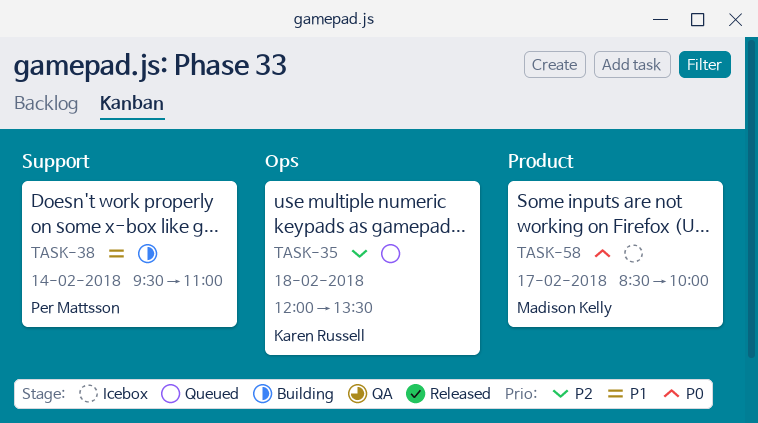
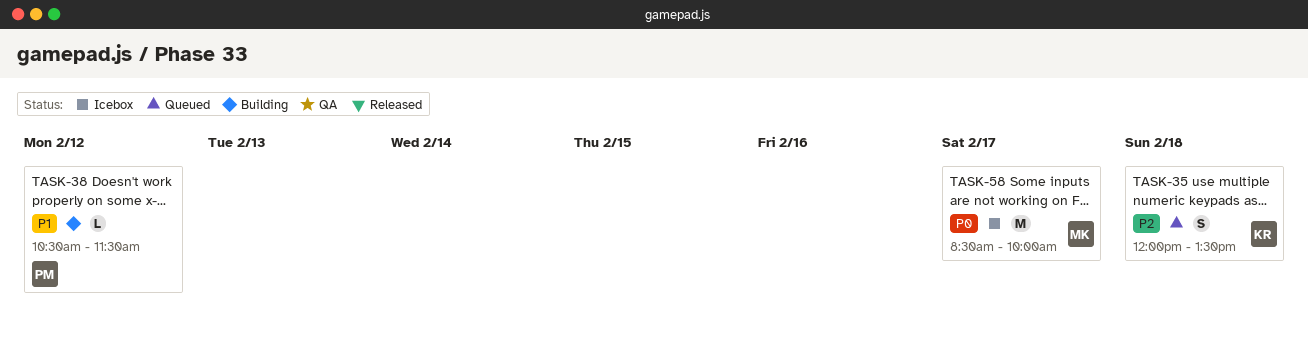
TASK-38, day: Feb 14 -> Feb 12
TASK-38, begins: 09:30 -> 10:30
TASK-38, ends: 11:00 -> 11:30

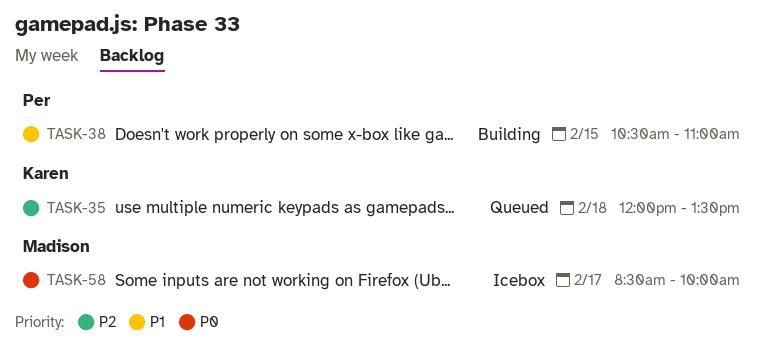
TASK-38, day: Feb 12 -> Feb 15
TASK-38, ends: 11:30 -> 11:00

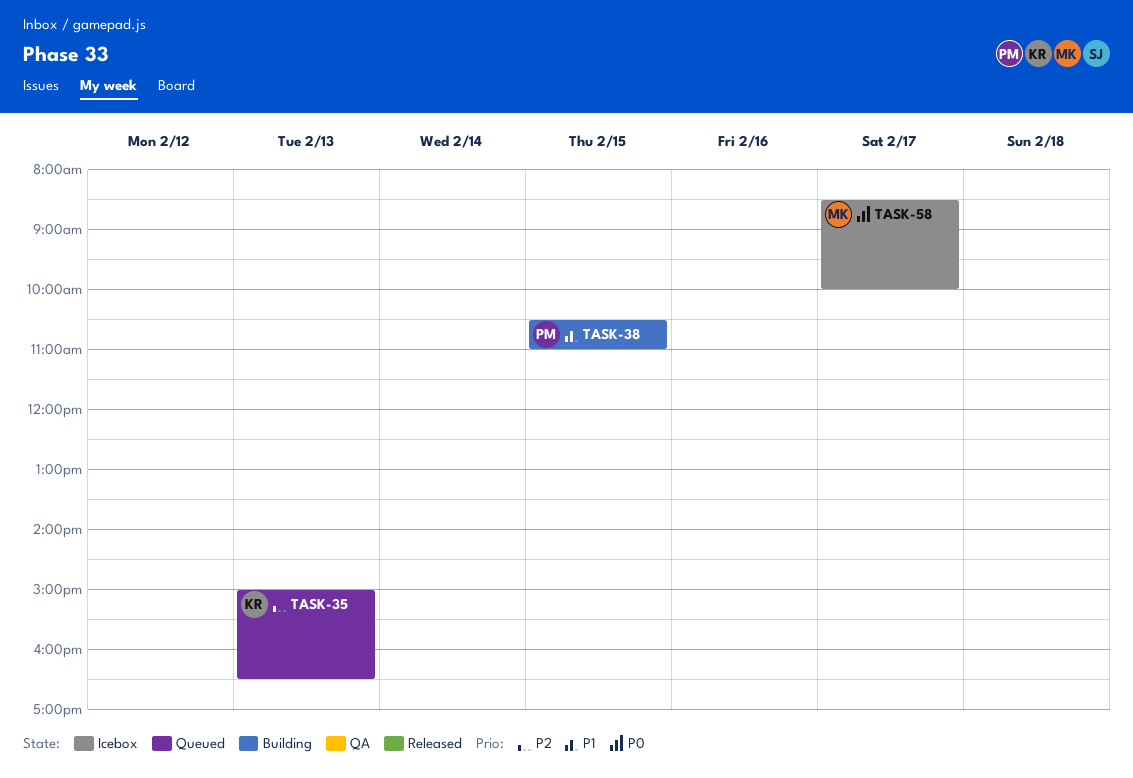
TASK-35, day: Feb 18 -> Feb 13
TASK-35, begins: 12:00 -> 15:00
TASK-35, ends: 13:30 -> 16:30

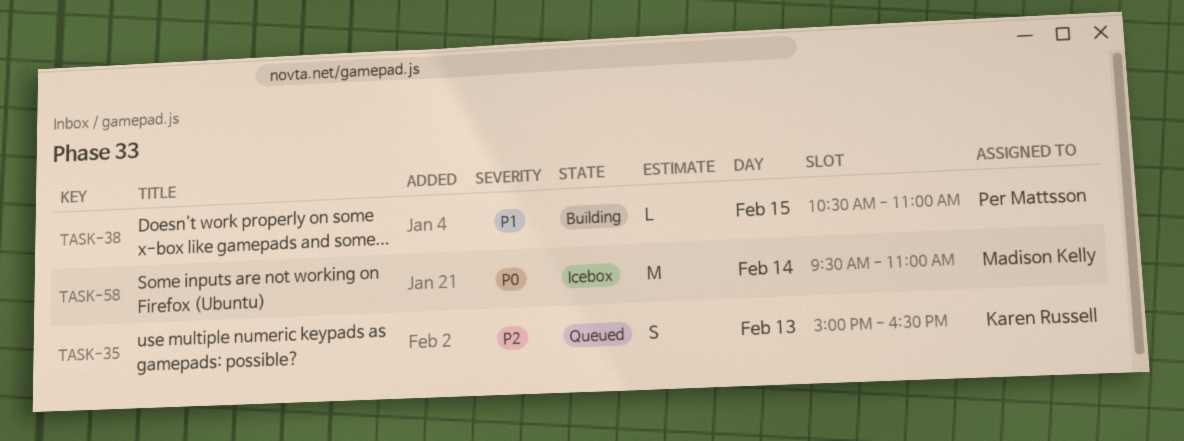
TASK-58, day: Feb 17 -> Feb 14
TASK-58, begins: 08:30 -> 09:30
TASK-58, ends: 10:00 -> 11:00

